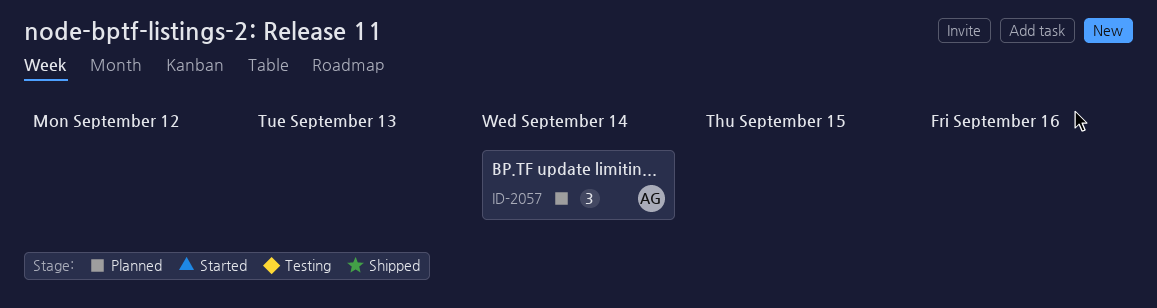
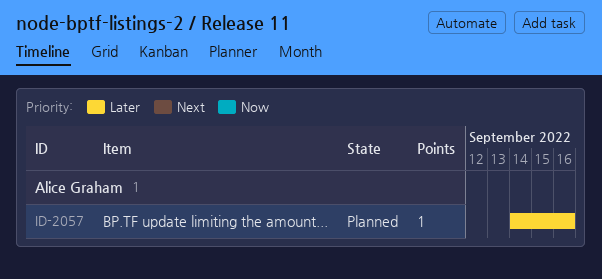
ID-2057, estimate: 3 -> 1
ID-2057, due: Sep 14 -> Sep 16

